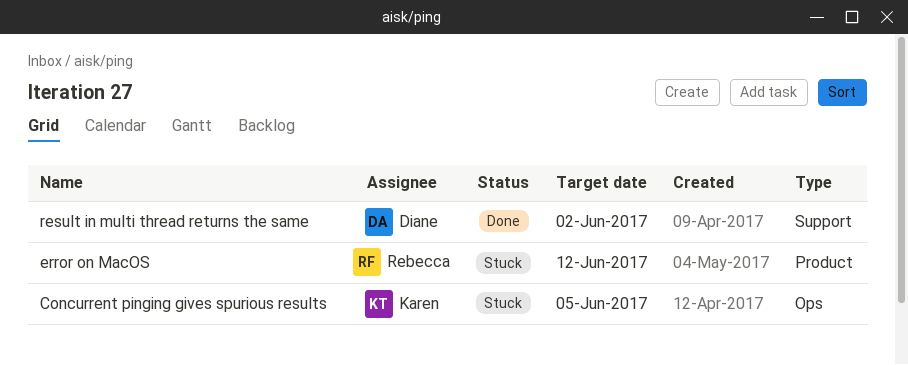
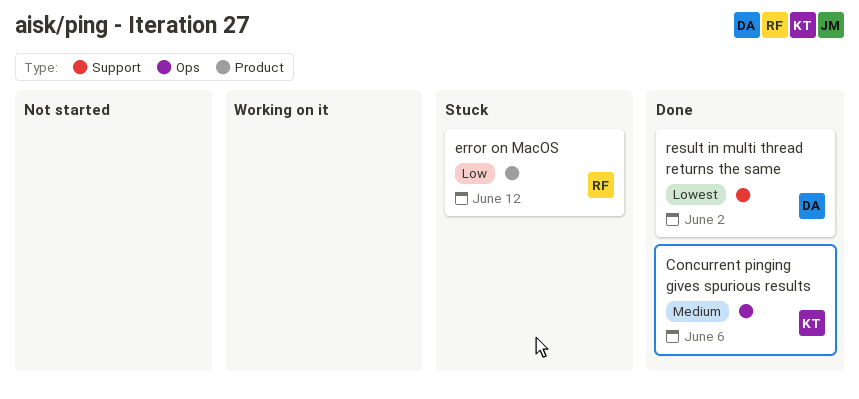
Concurrent pinging gives spurious results, status: Stuck -> Done
Concurrent pinging gives spurious results, due: Jun 5 -> Jun 6

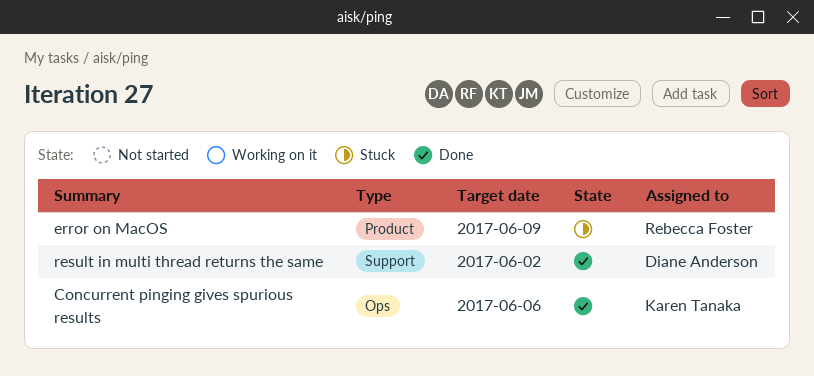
error on MacOS, due: Jun 12 -> Jun 9

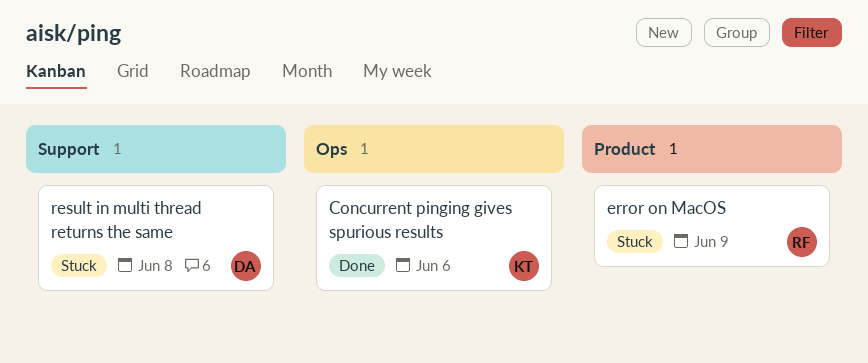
result in multi thread returns the same, status: Done -> Stuck
result in multi thread returns the same, due: Jun 2 -> Jun 8

